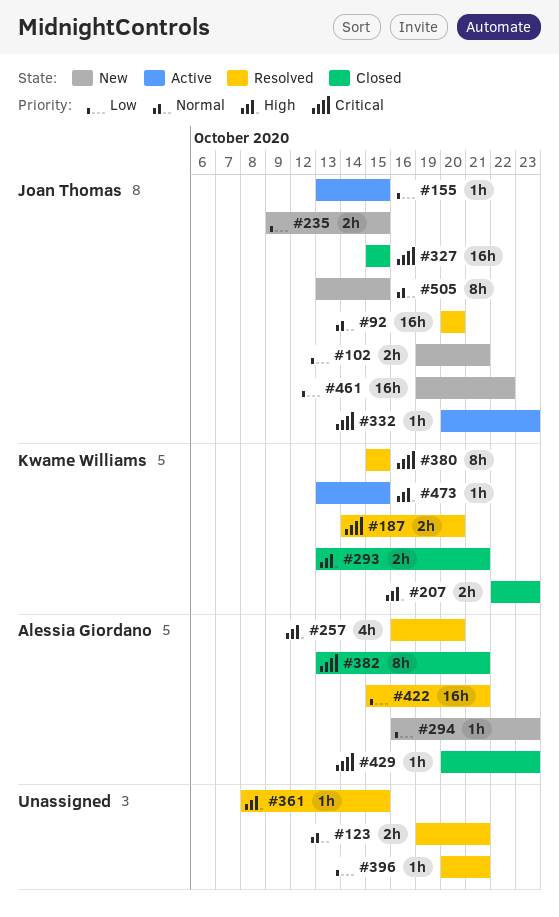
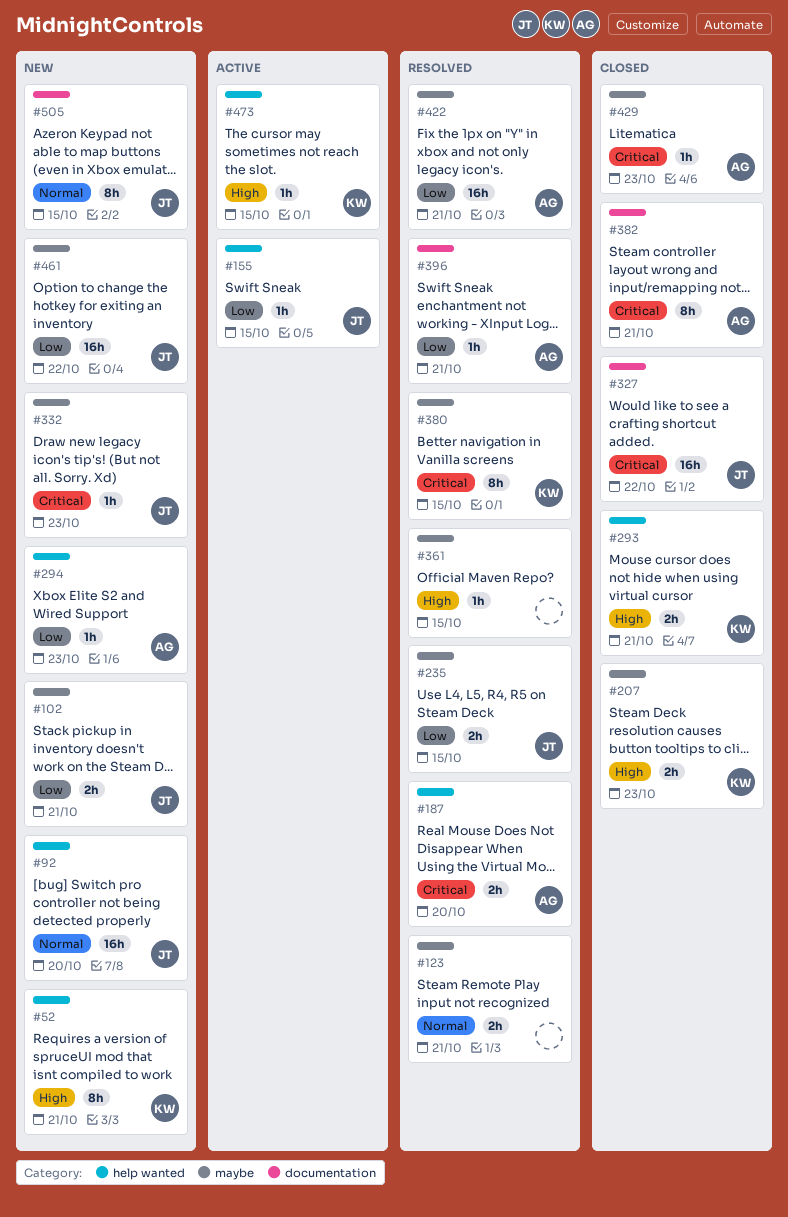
#52: none -> present
#92, status: Resolved -> New
#187, owner: Kwame Williams -> Alessia Giordano
#235, status: New -> Resolved
#257: present -> none
#327, due: Oct 15 -> Oct 22
#332, status: Active -> New
#396, owner: none -> Alessia Giordano

